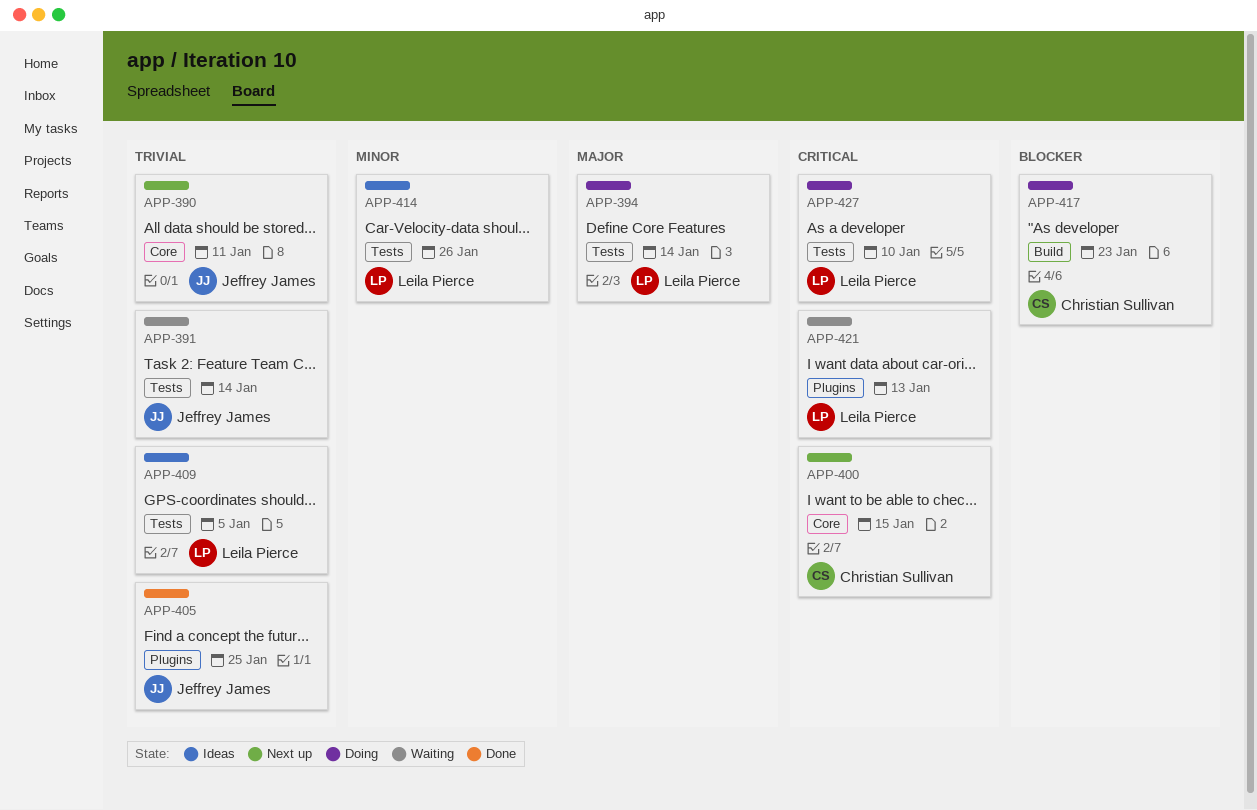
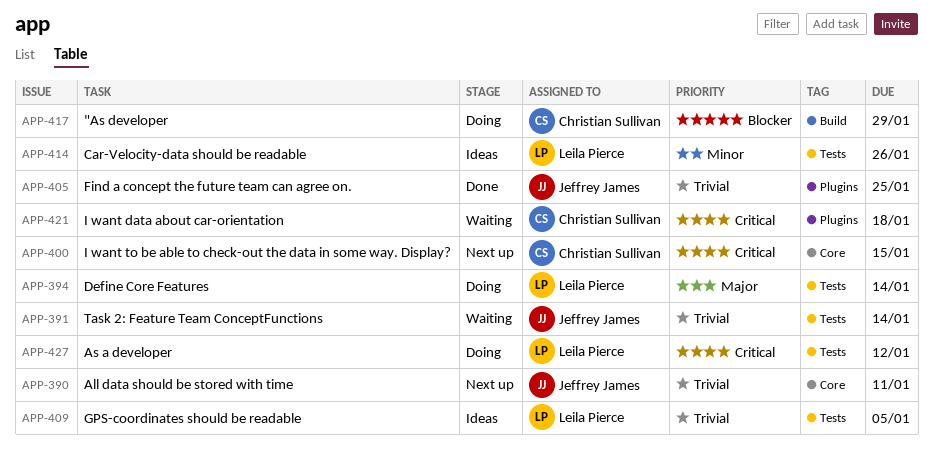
APP-417, due: Jan 23 -> Jan 29
APP-421, owner: Leila Pierce -> Christian Sullivan
APP-421, due: Jan 13 -> Jan 18
APP-427, due: Jan 10 -> Jan 12

